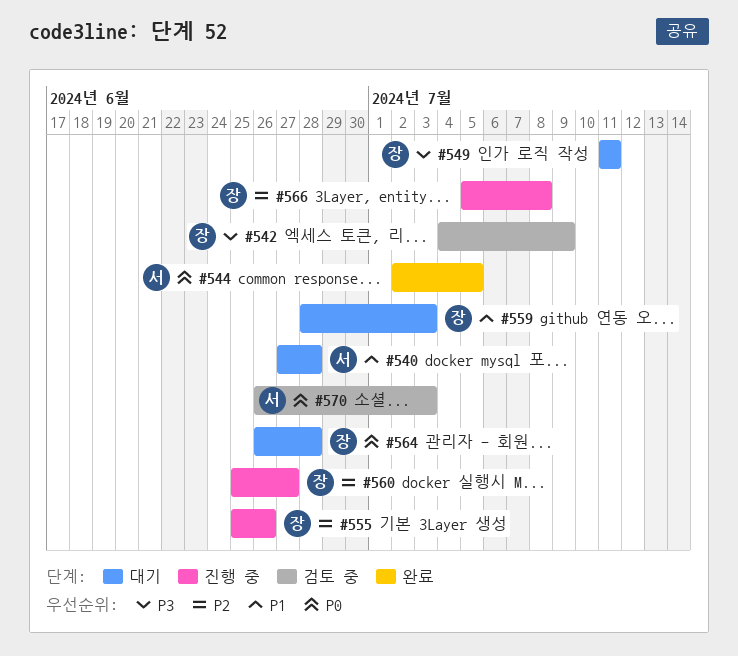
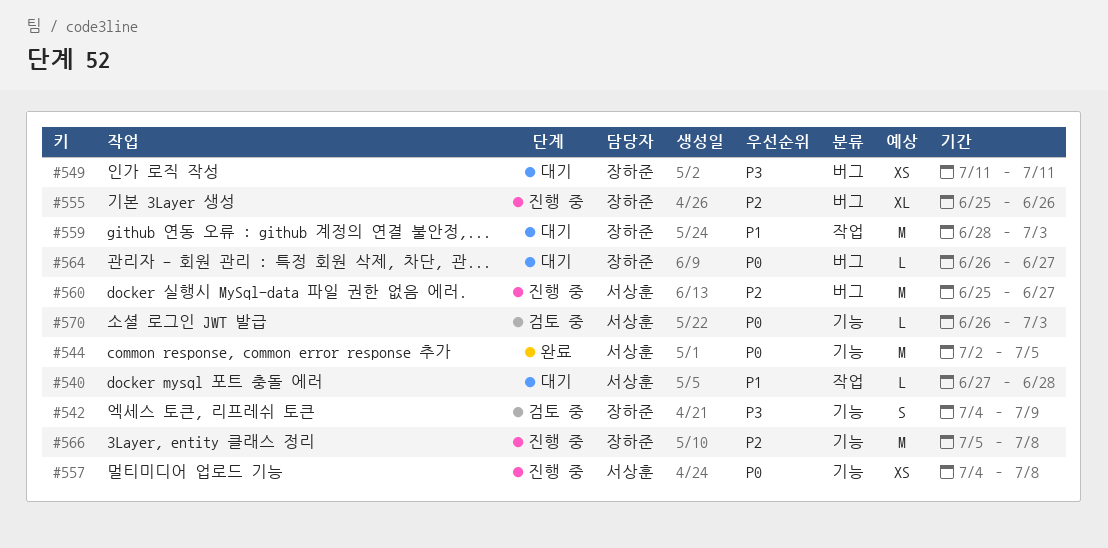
#557: none -> present
#560, owner: 장하준 -> 서상훈
#564, due: Jun 28 -> Jun 27

